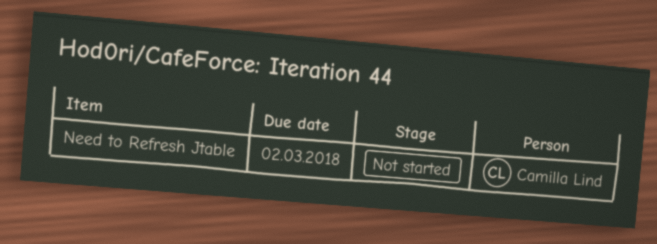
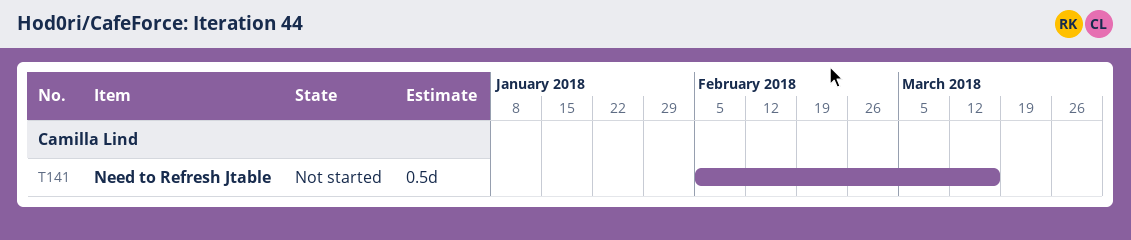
Need to Refresh Jtable, due: Mar 2 -> Mar 16

